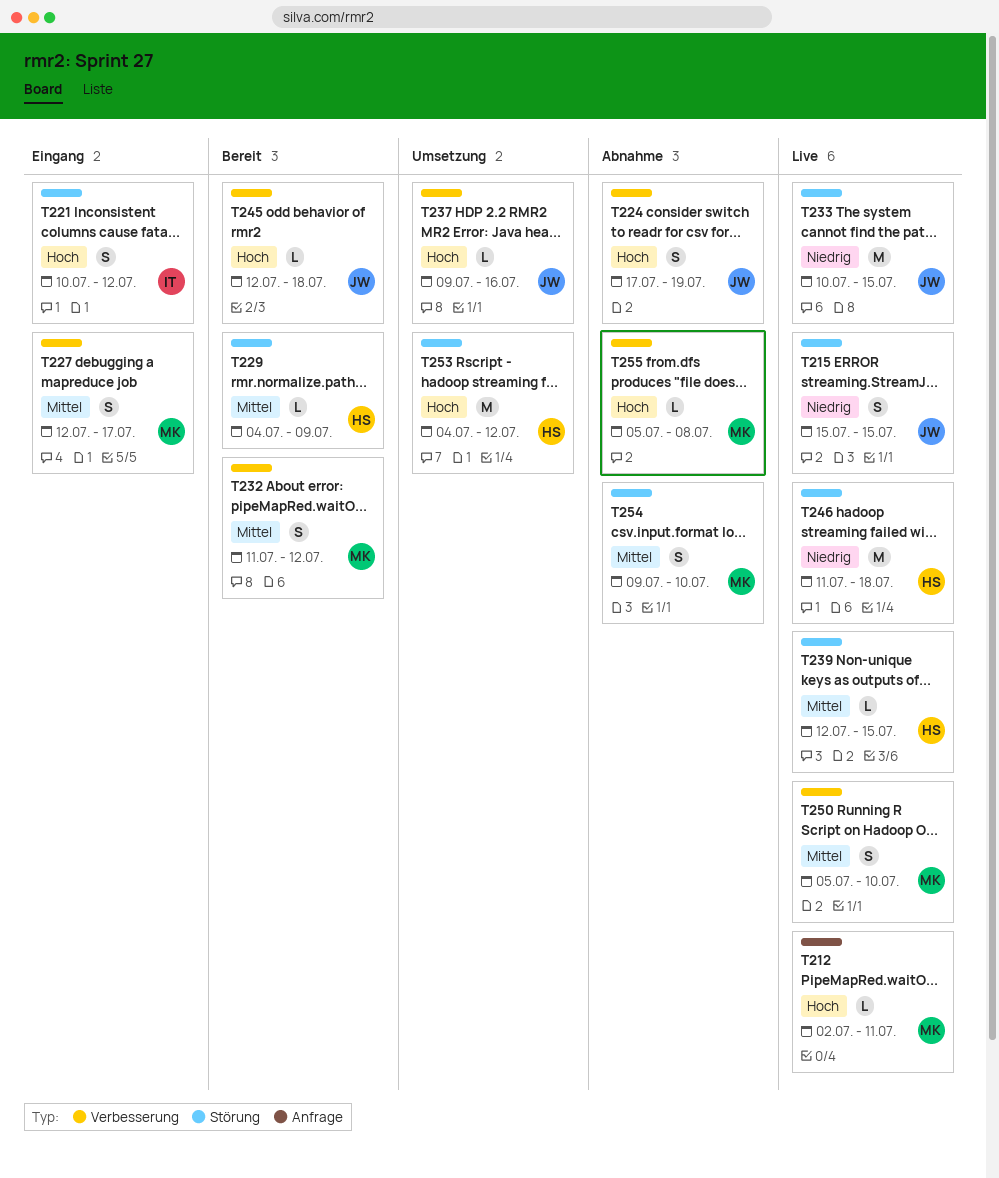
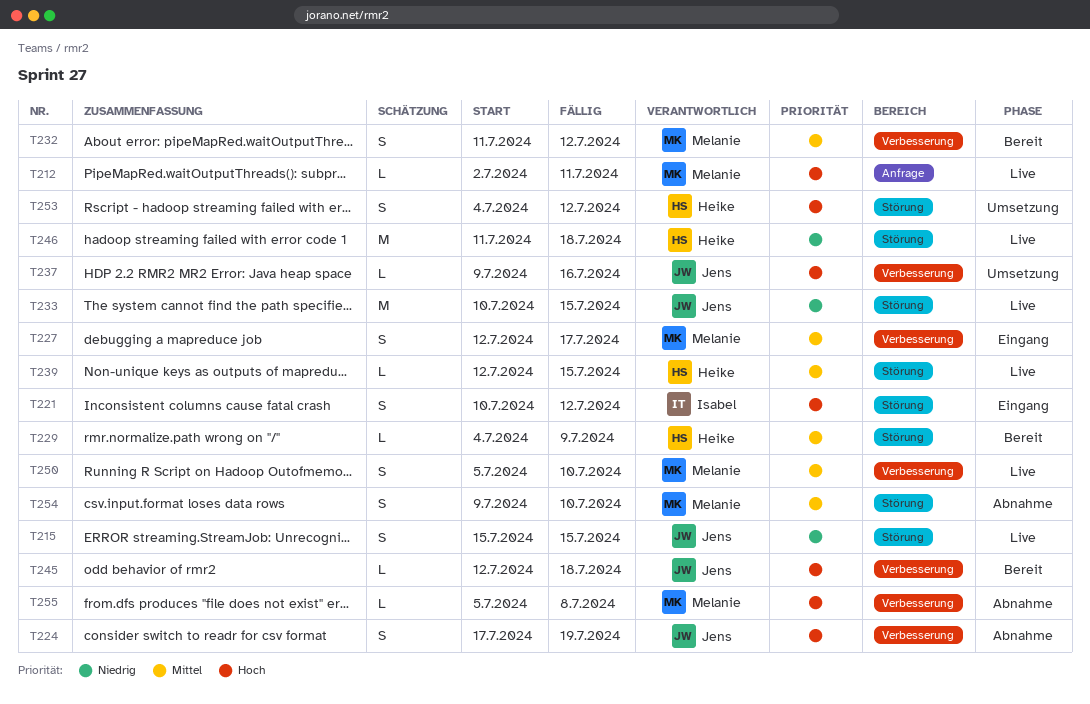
T253, estimate: M -> S

